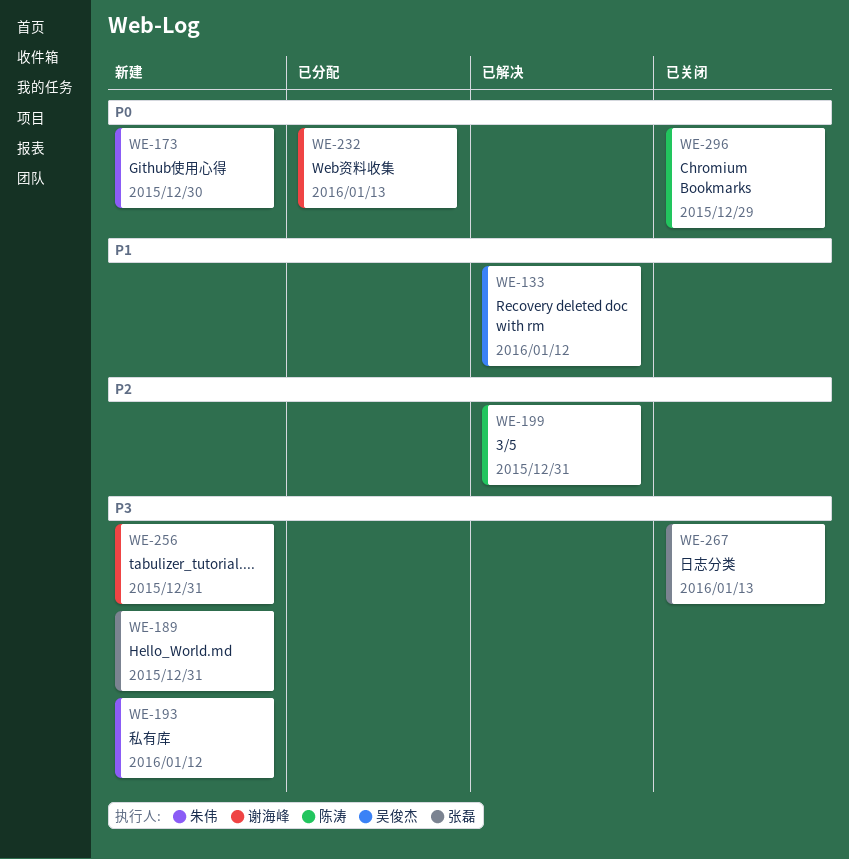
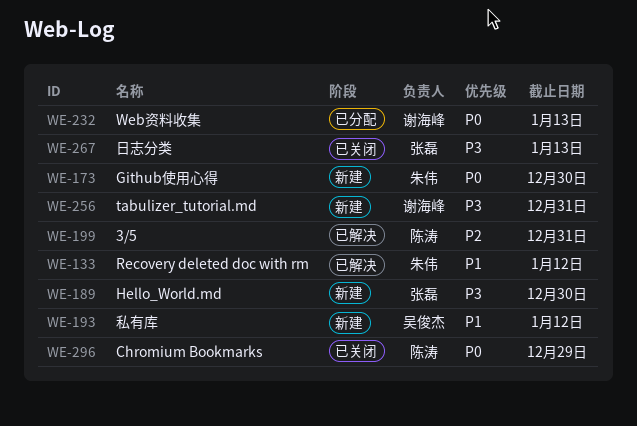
WE-133, owner: 吴俊杰 -> 朱伟
WE-189, due: Dec 31 -> Dec 30
WE-193, owner: 朱伟 -> 吴俊杰
WE-193, priority: P3 -> P1

